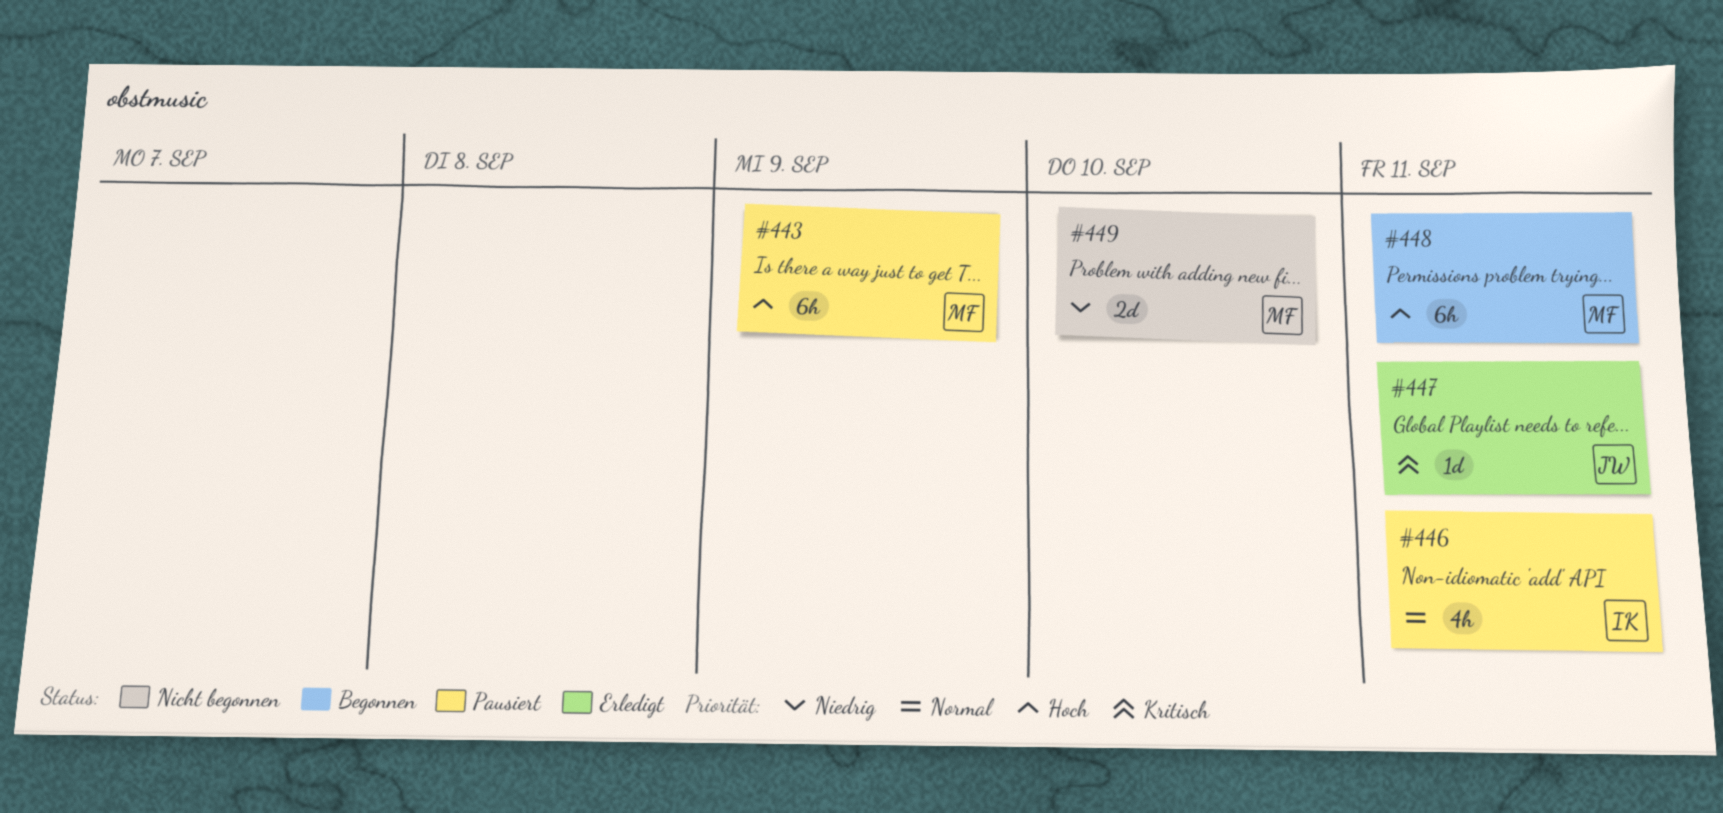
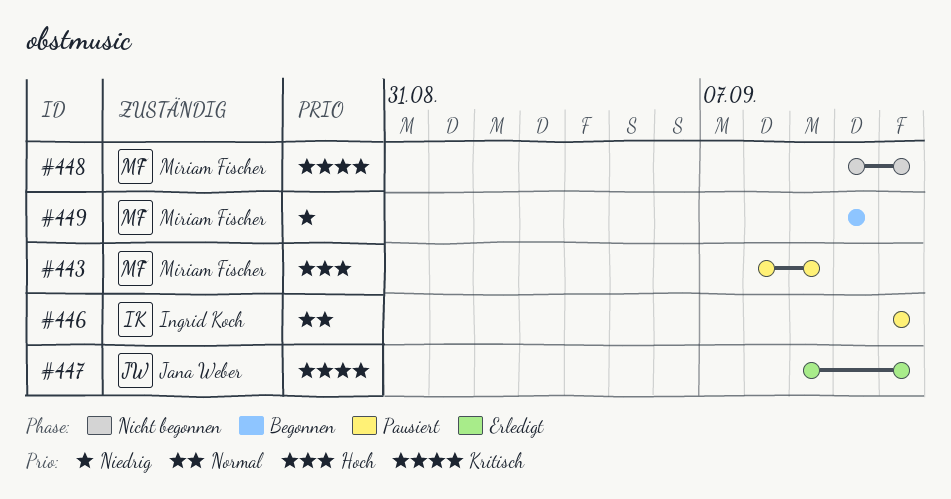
#448, status: Begonnen -> Nicht begonnen
#448, priority: Hoch -> Kritisch
#449, status: Nicht begonnen -> Begonnen

